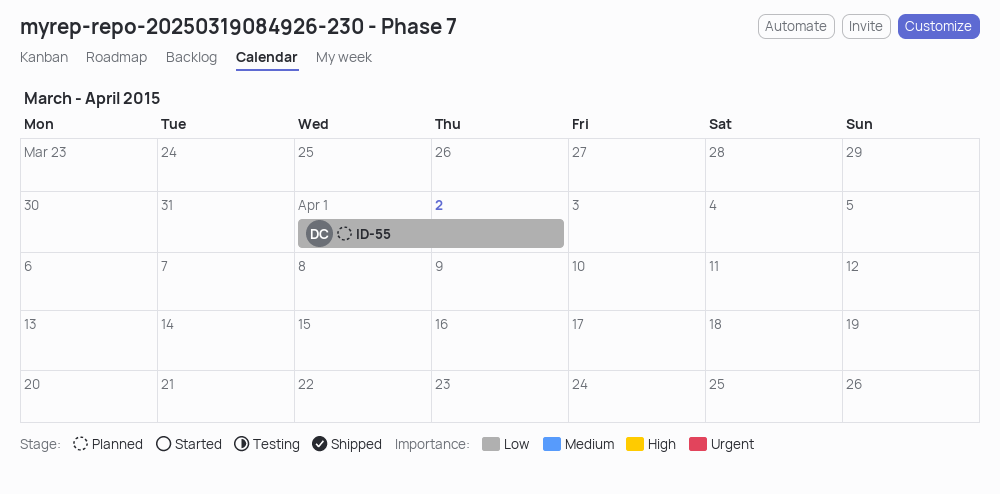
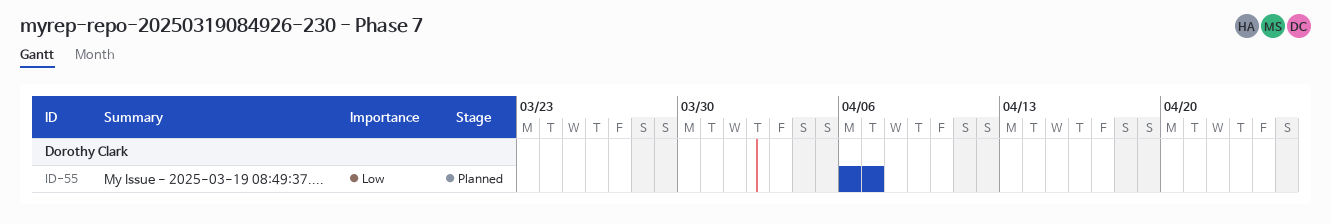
ID-55, start: Apr 1 -> Apr 6
ID-55, due: Apr 2 -> Apr 7

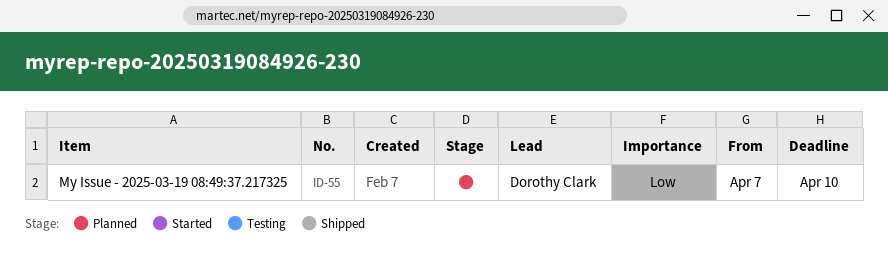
ID-55, start: Apr 6 -> Apr 7
ID-55, due: Apr 7 -> Apr 10

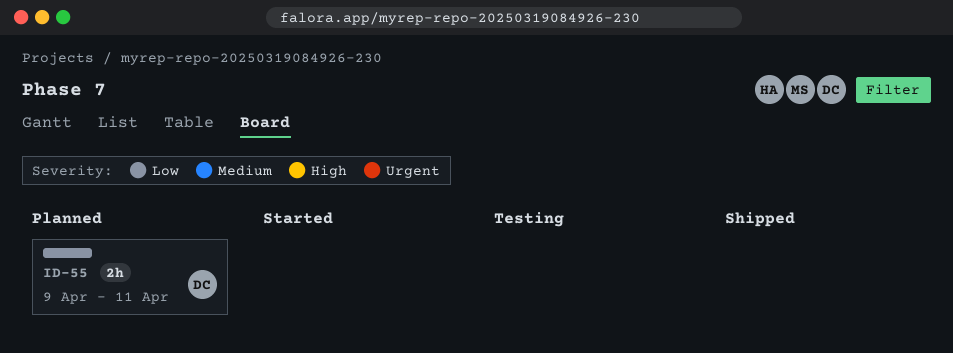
ID-55, start: Apr 7 -> Apr 9
ID-55, due: Apr 10 -> Apr 11

